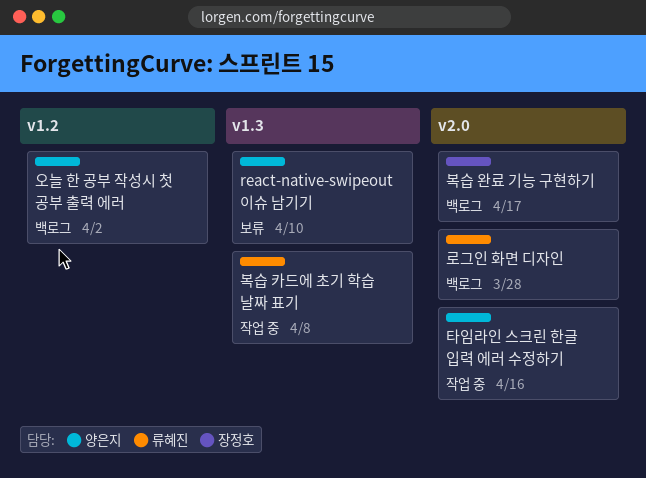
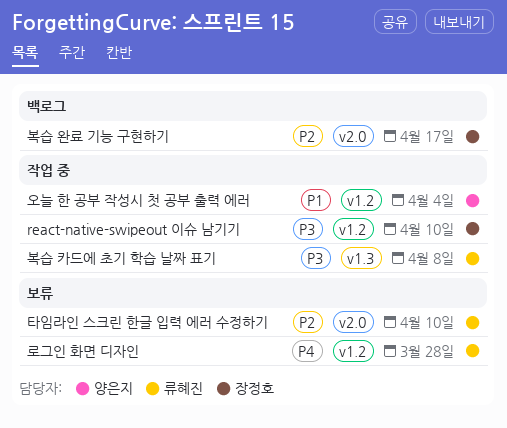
react-native-swipeout 이슈 남기기, status: 보류 -> 작업 중
react-native-swipeout 이슈 남기기, owner: 양은지 -> 장정호
react-native-swipeout 이슈 남기기, label: v1.3 -> v1.2
로그인 화면 디자인, status: 백로그 -> 보류
로그인 화면 디자인, label: v2.0 -> v1.2
오늘 한 공부 작성시 첫 공부 출력 에러, status: 백로그 -> 작업 중
오늘 한 공부 작성시 첫 공부 출력 에러, due: Apr 2 -> Apr 4
타임라인 스크린 한글 입력 에러 수정하기, status: 작업 중 -> 보류
타임라인 스크린 한글 입력 에러 수정하기, owner: 양은지 -> 류혜진
타임라인 스크린 한글 입력 에러 수정하기, due: Apr 16 -> Apr 10

